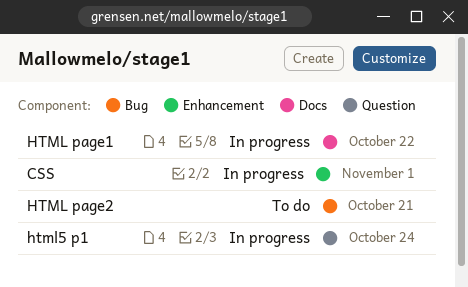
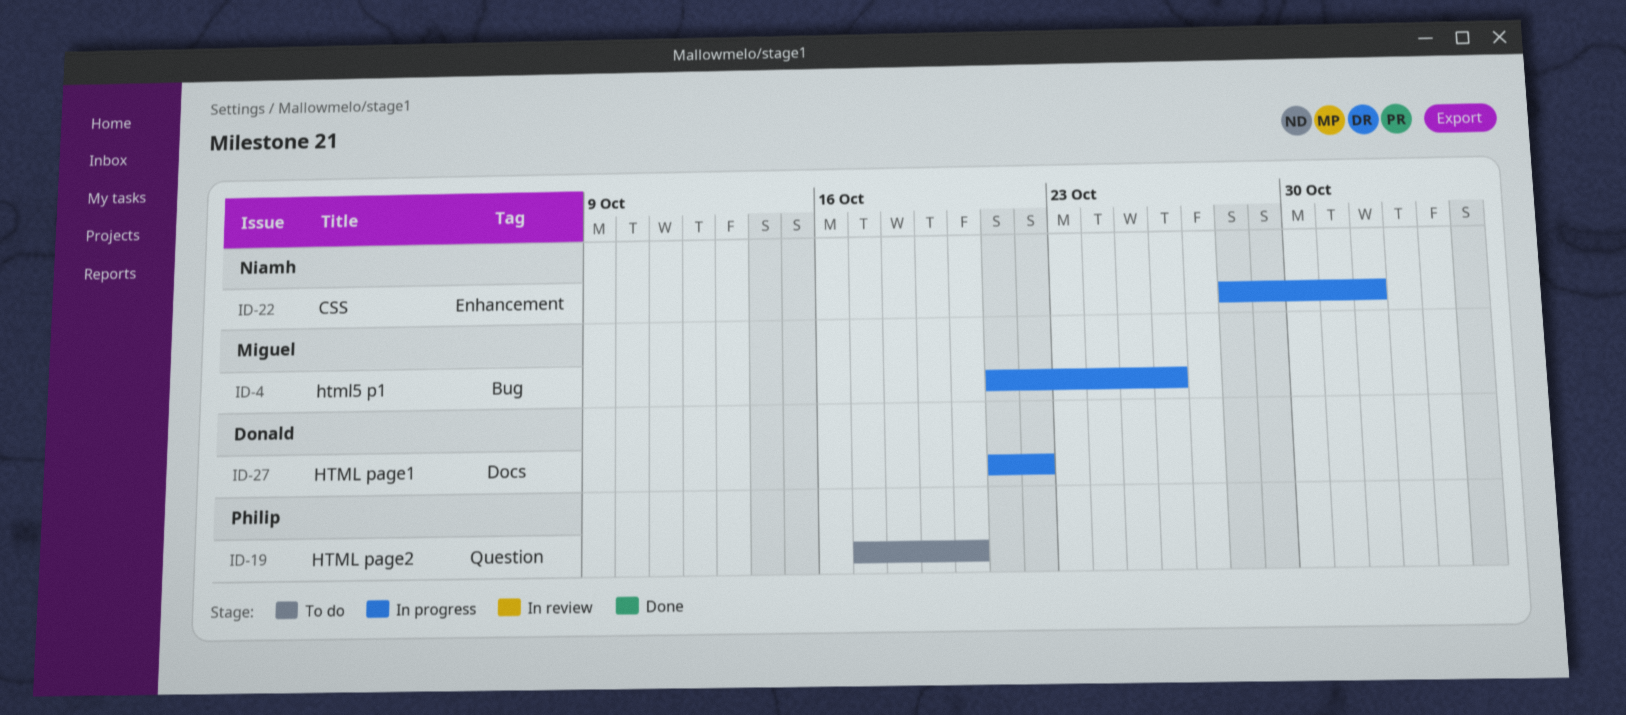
HTML page2, label: Bug -> Question
HTML page2, due: Oct 21 -> Oct 20
html5 p1, label: Question -> Bug
html5 p1, due: Oct 24 -> Oct 26

